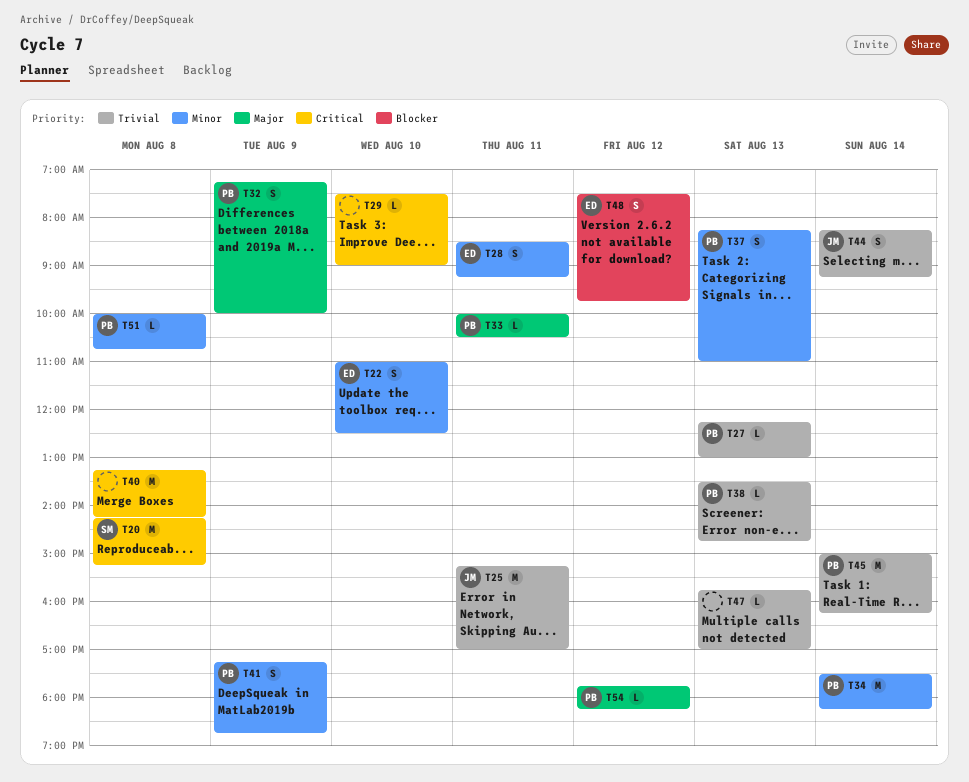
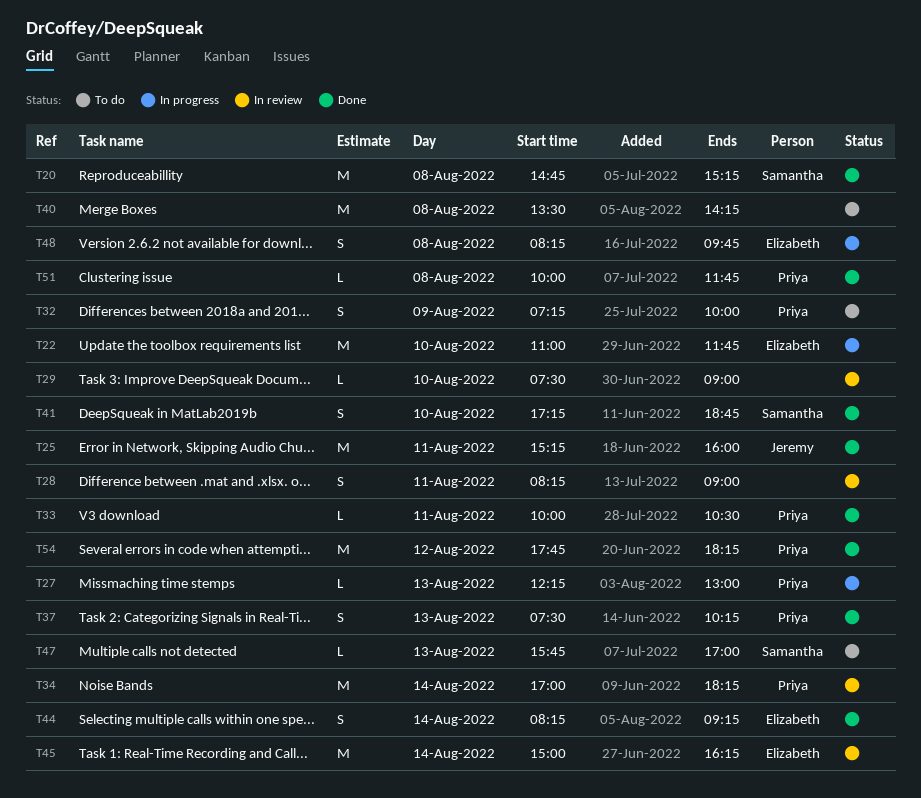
T20, begins: 14:15 -> 14:45
T22, estimate: S -> M
T22, ends: 12:30 -> 11:45
T25, ends: 17:00 -> 16:00
T28, owner: Elizabeth -> none
T28, begins: 08:30 -> 08:15
T28, ends: 09:15 -> 09:00
T34, begins: 17:30 -> 17:00
T37, begins: 08:15 -> 07:30
T37, ends: 11:00 -> 10:15
T38: present -> none
T40, begins: 13:15 -> 13:30
T41, owner: Priya -> Samantha
T41, day: Aug 9 -> Aug 10
T44, owner: Jeremy -> Elizabeth
T45, owner: Priya -> Elizabeth
T47, owner: none -> Samantha
T48, day: Aug 12 -> Aug 8
T48, begins: 07:30 -> 08:15
T51, ends: 10:45 -> 11:45
T54, estimate: L -> M

